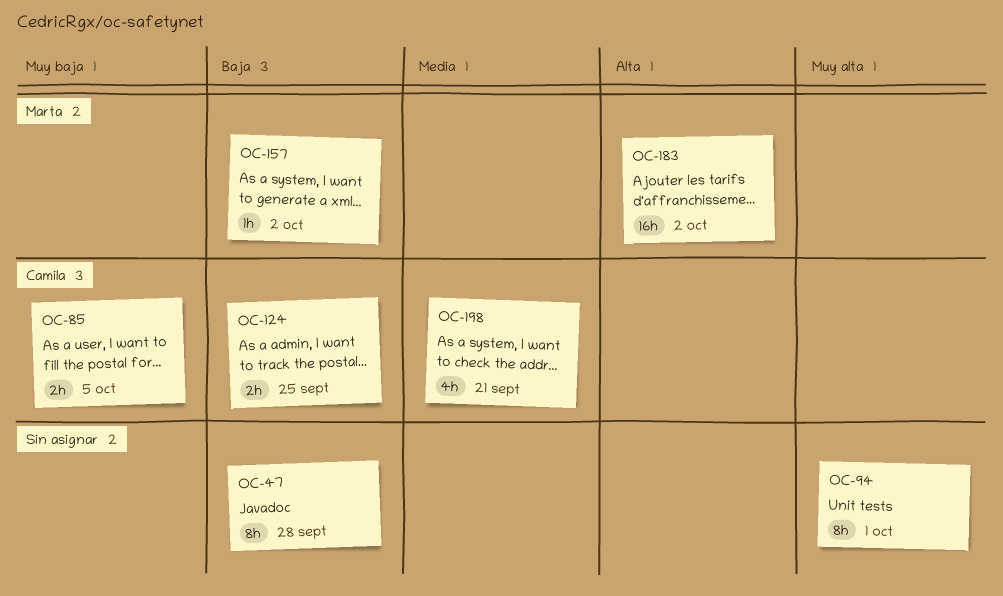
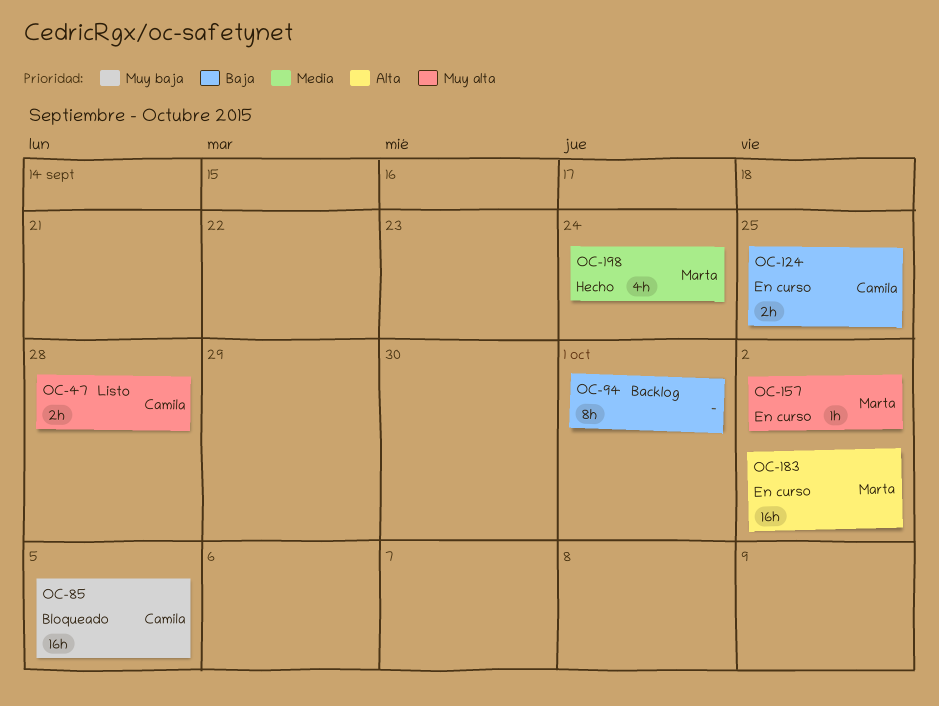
OC-47, owner: none -> Camila
OC-47, priority: Baja -> Muy alta
OC-47, estimate: 8h -> 2h
OC-85, estimate: 2h -> 16h
OC-94, priority: Muy alta -> Baja
OC-157, priority: Baja -> Muy alta
OC-198, owner: Camila -> Marta
OC-198, due: Sep 21 -> Sep 24

